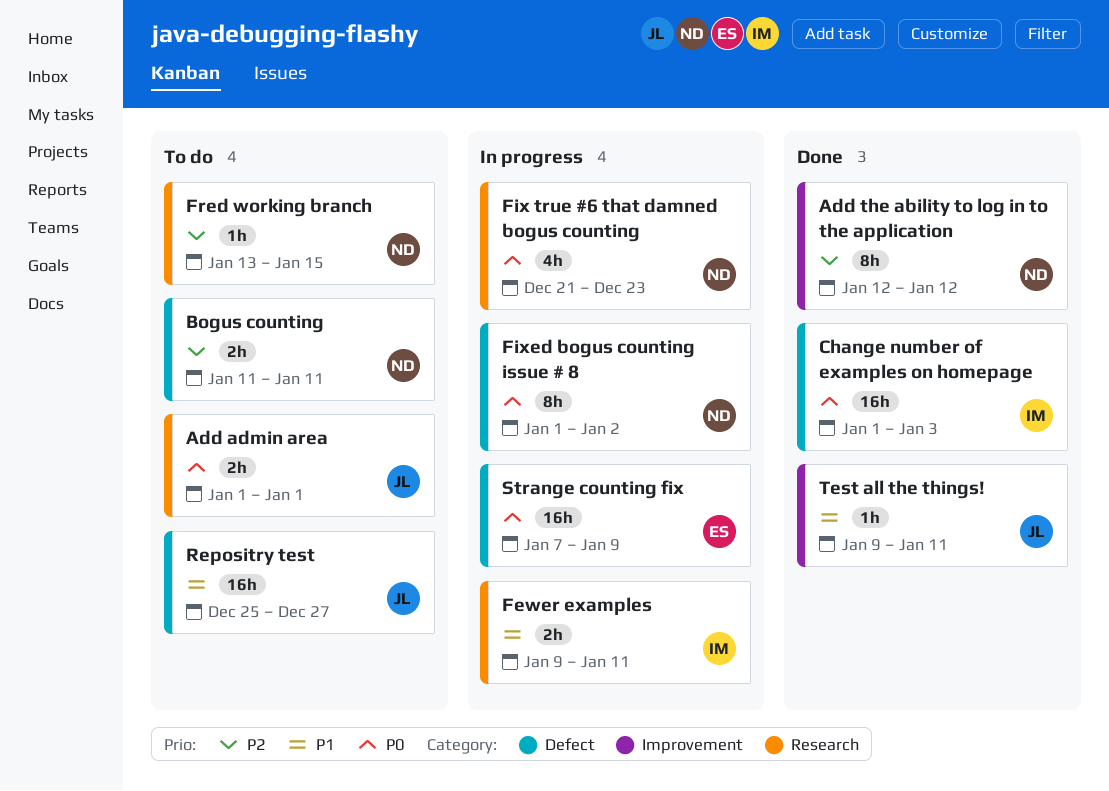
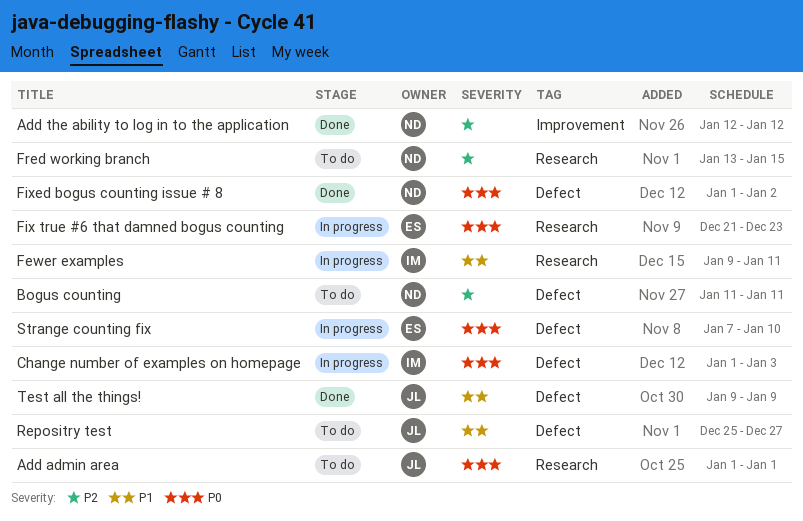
Change number of examples on homepage, status: Done -> In progress
Fix true #6 that damned bogus counting, owner: ND -> ES
Fixed bogus counting issue # 8, status: In progress -> Done
Strange counting fix, due: Jan 9 -> Jan 10
Test all the things!, label: Improvement -> Defect
Test all the things!, due: Jan 11 -> Jan 9

